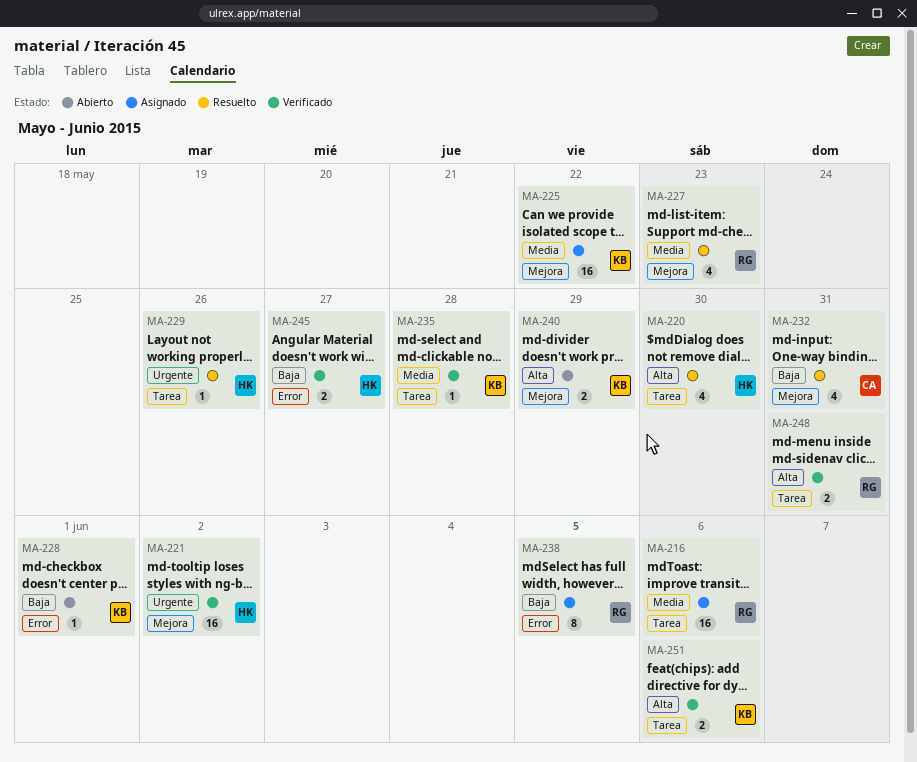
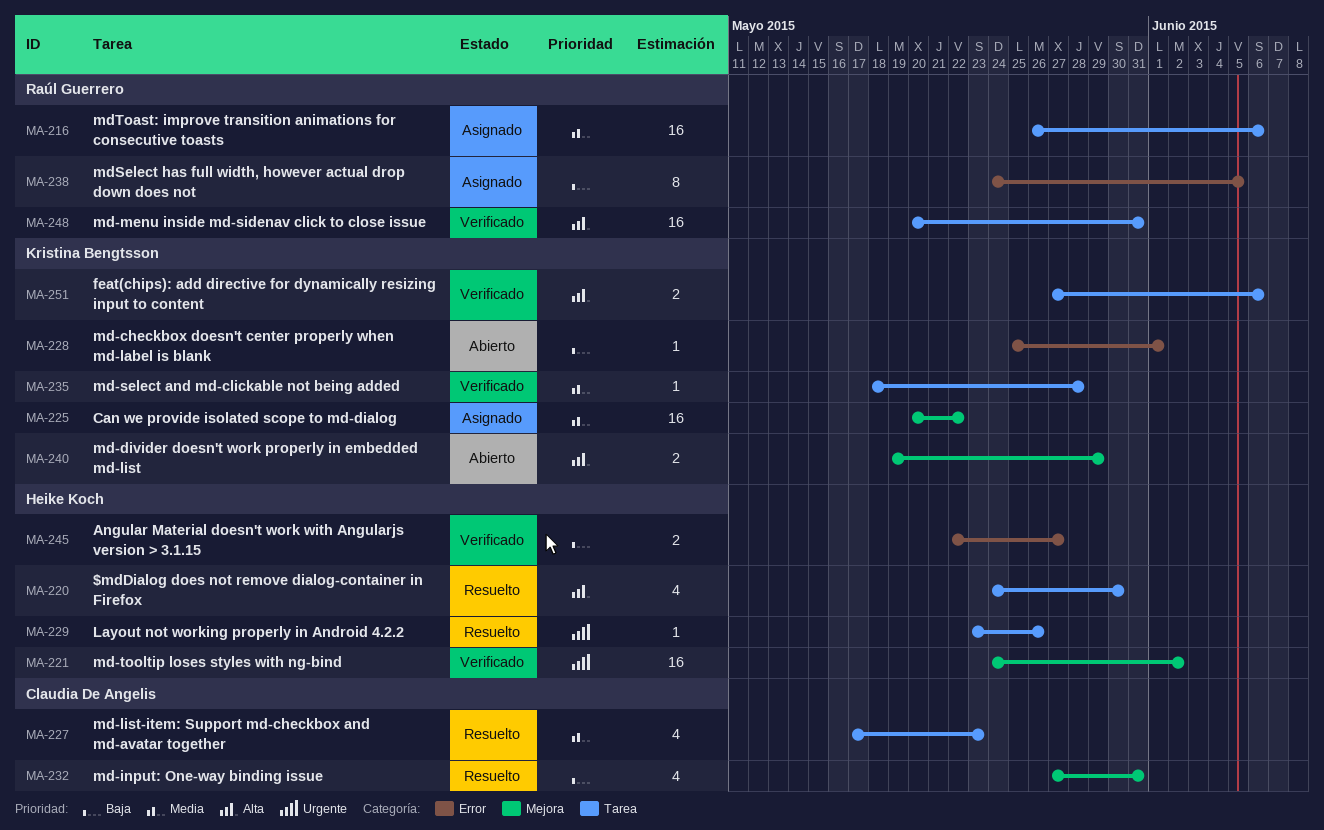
MA-227, owner: Raúl Guerrero -> Claudia De Angelis
MA-227, label: Mejora -> Tarea
MA-248, estimate: 2 -> 16

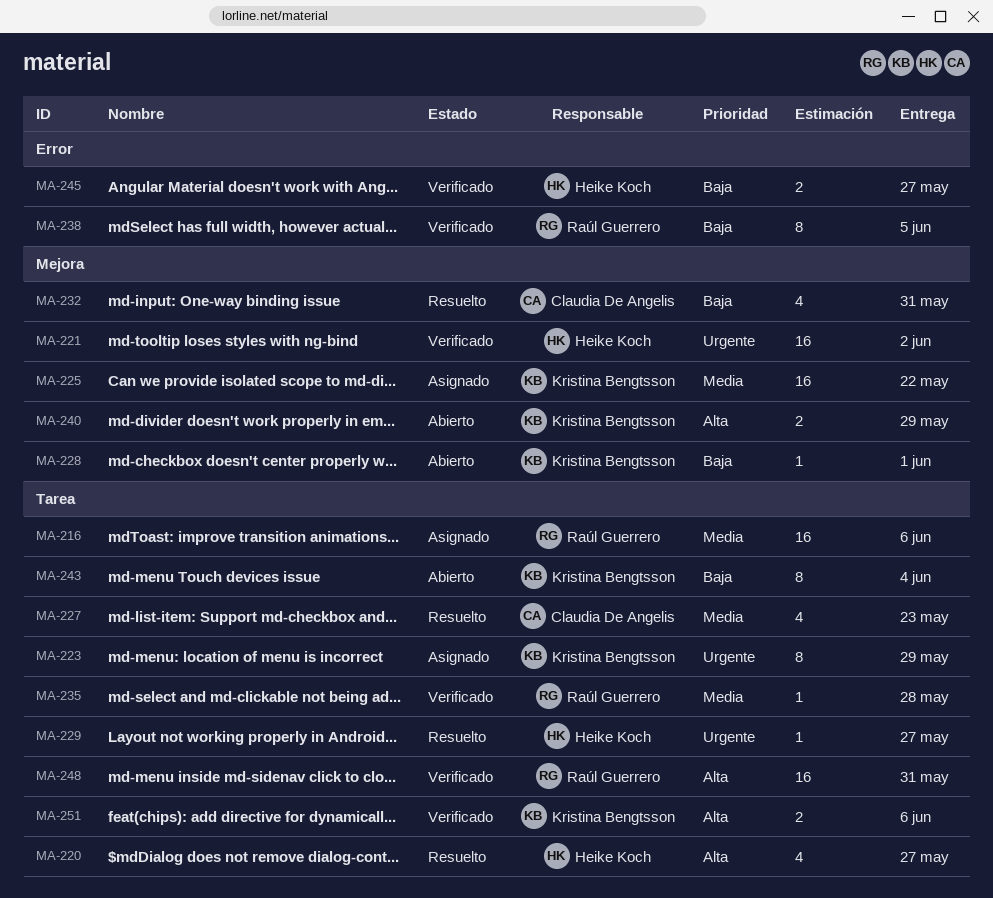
MA-220, due: May 30 -> May 27
MA-223: none -> present
MA-228, label: Error -> Mejora
MA-229, due: May 26 -> May 27
MA-235, owner: Kristina Bengtsson -> Raúl Guerrero
MA-238, status: Asignado -> Verificado
MA-243: none -> present

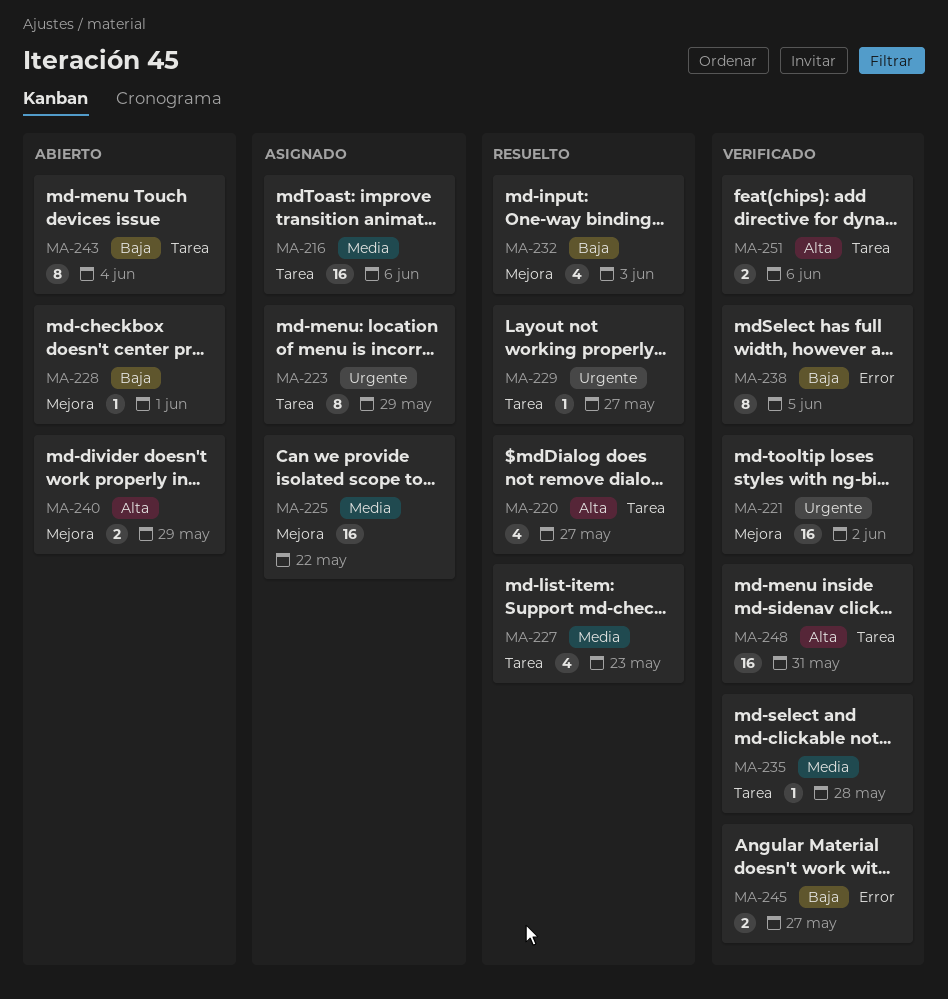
MA-232, due: May 31 -> Jun 3

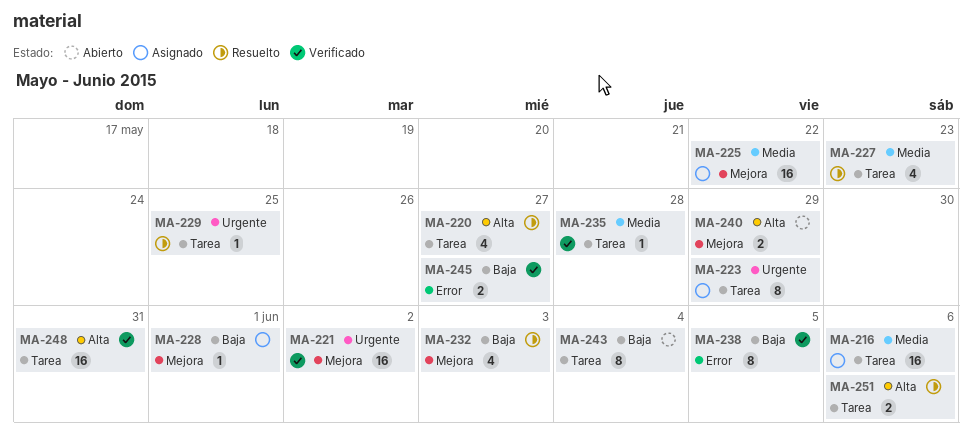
MA-228, status: Abierto -> Asignado
MA-229, due: May 27 -> May 25
MA-251, status: Verificado -> Resuelto

